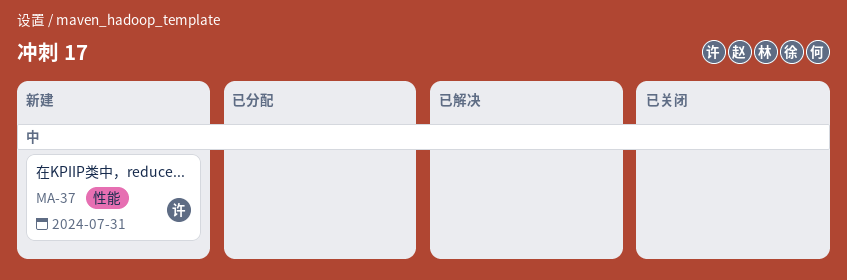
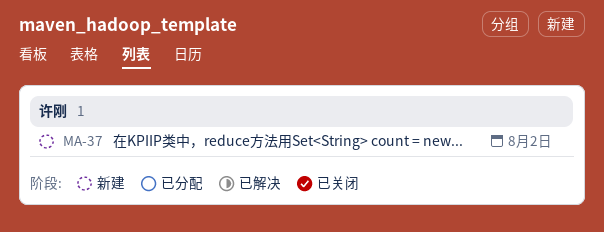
MA-37, due: Jul 31 -> Aug 2

